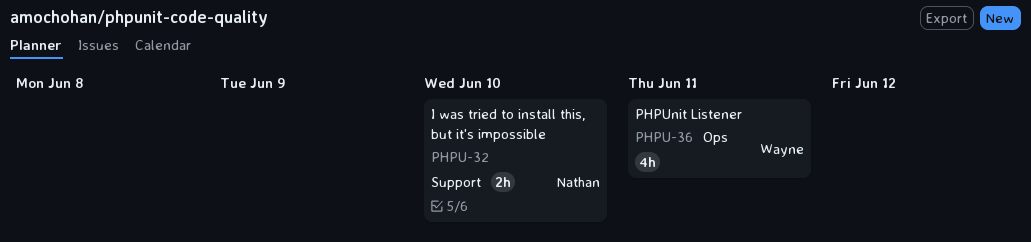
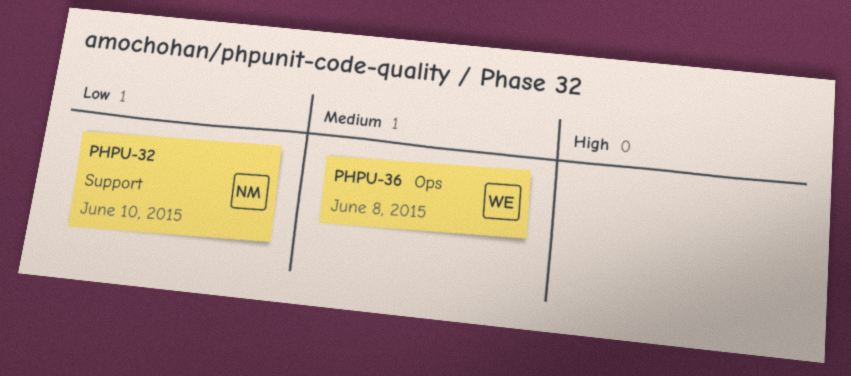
PHPU-36, due: Jun 11 -> Jun 8

